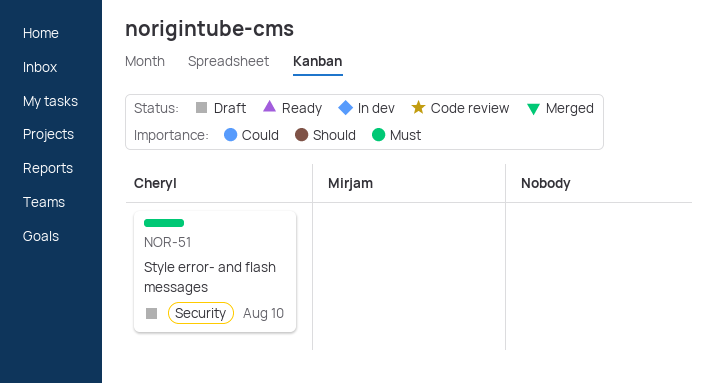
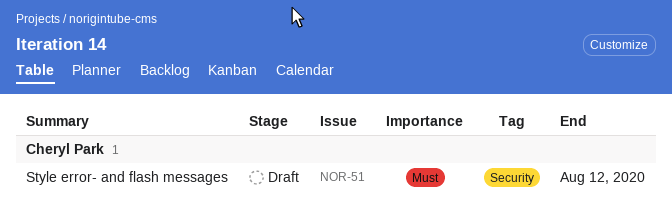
NOR-51, due: Aug 10 -> Aug 12

